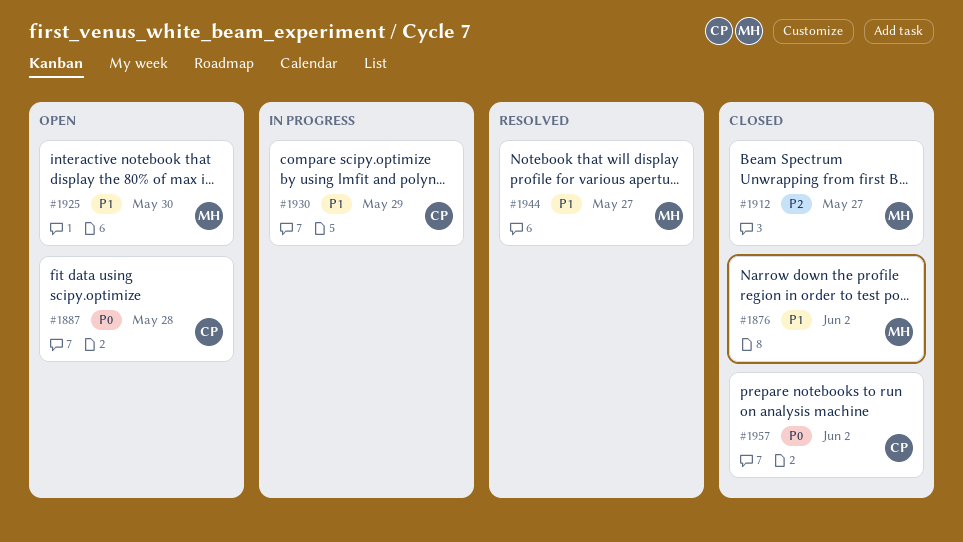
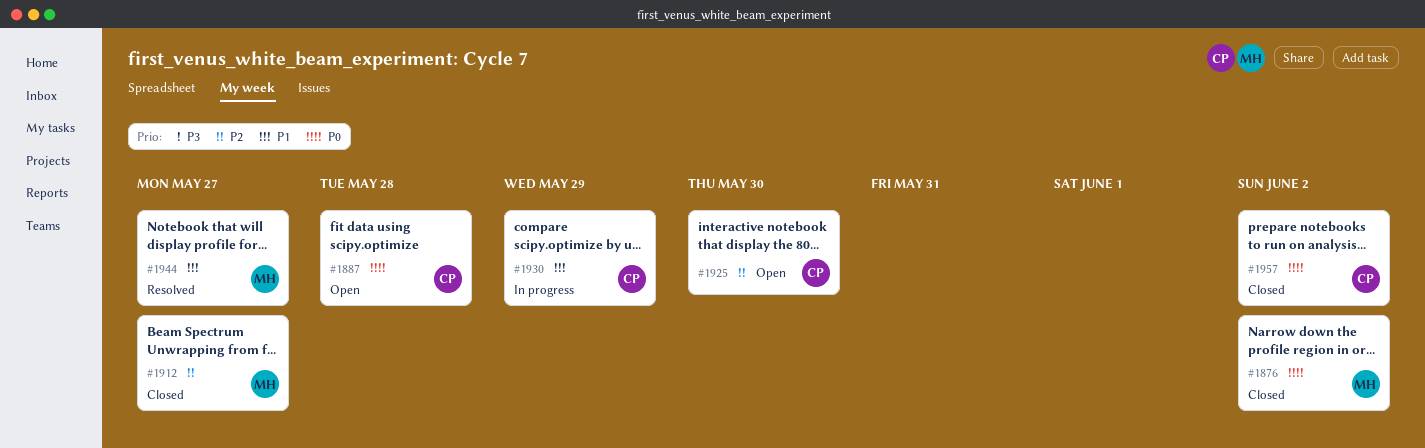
#1876, priority: P1 -> P0
#1925, owner: MH -> CP
#1925, priority: P1 -> P2

